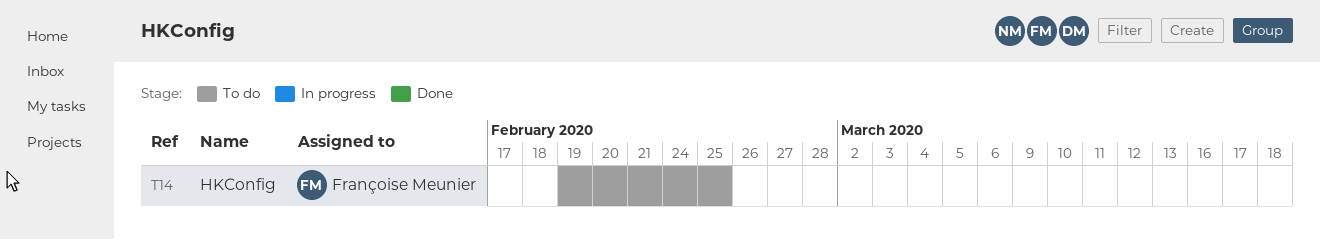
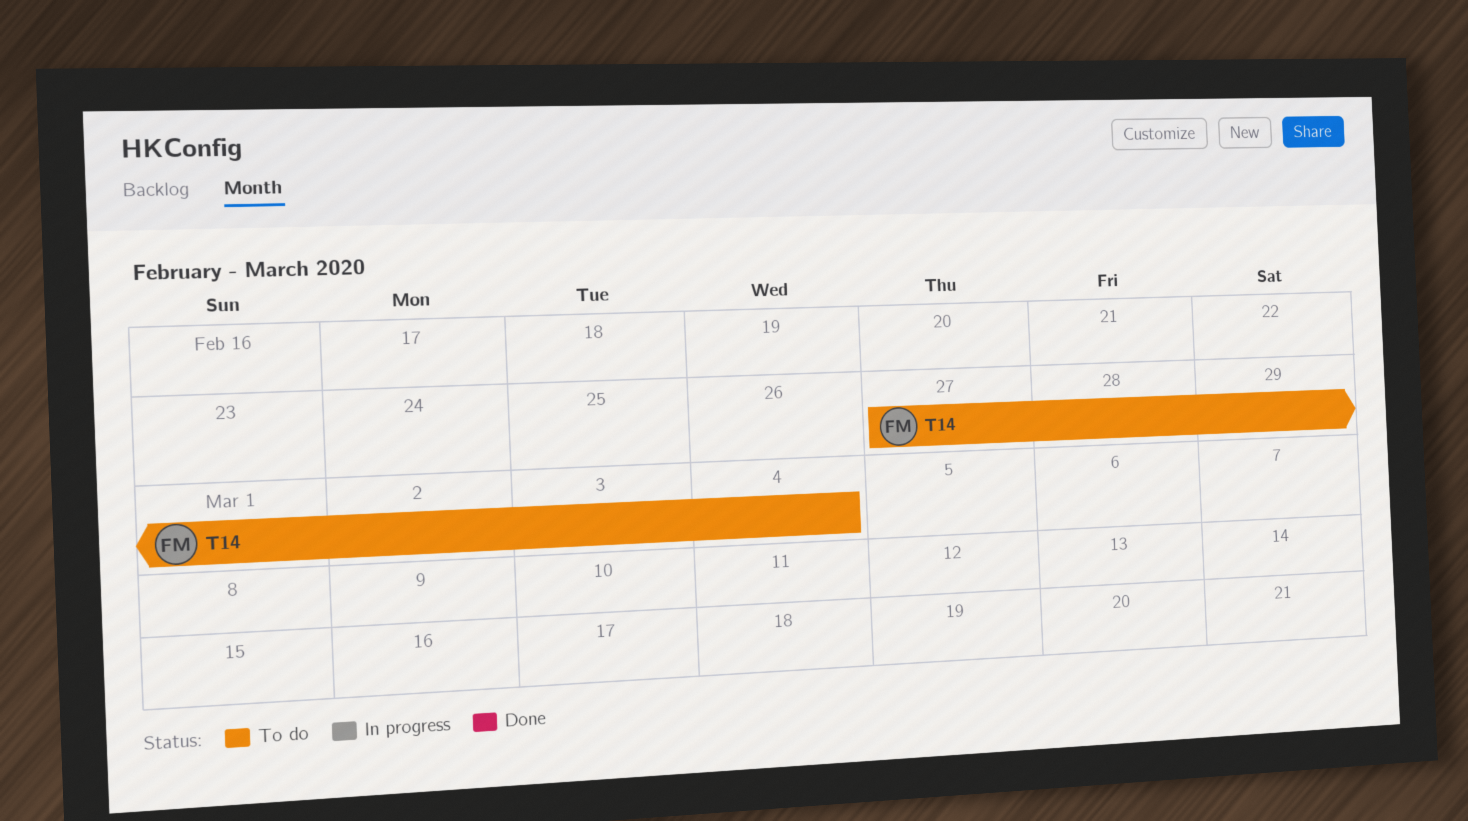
T14, start: Feb 19 -> Feb 27
T14, due: Feb 25 -> Mar 4

